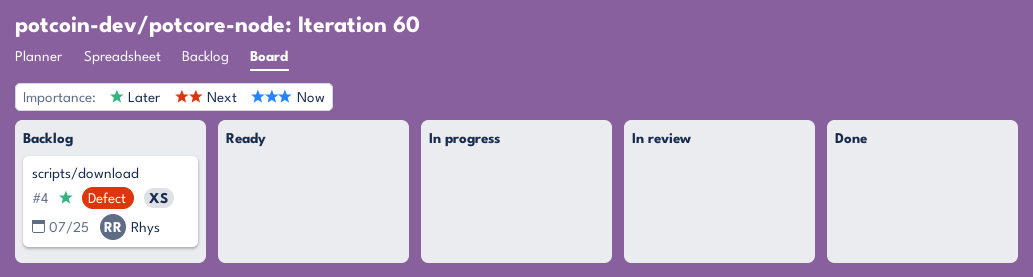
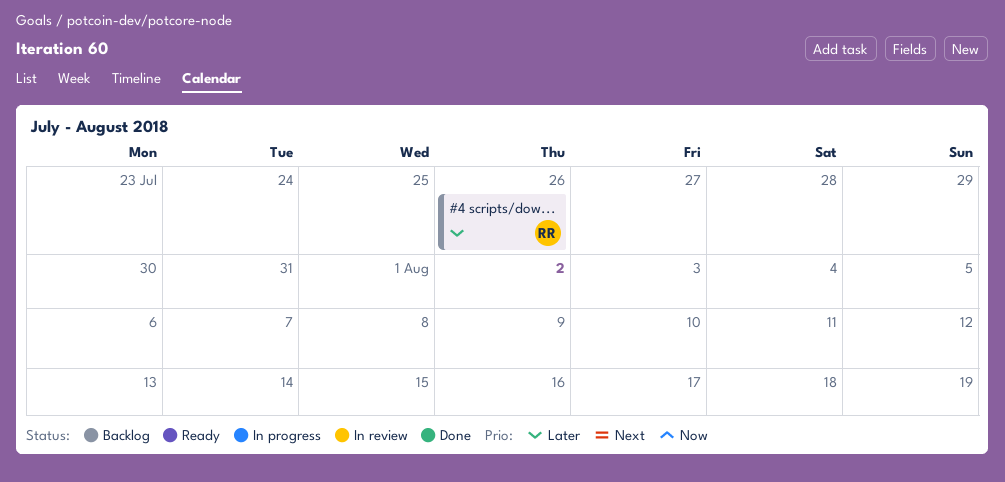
#4, due: Jul 25 -> Jul 26

